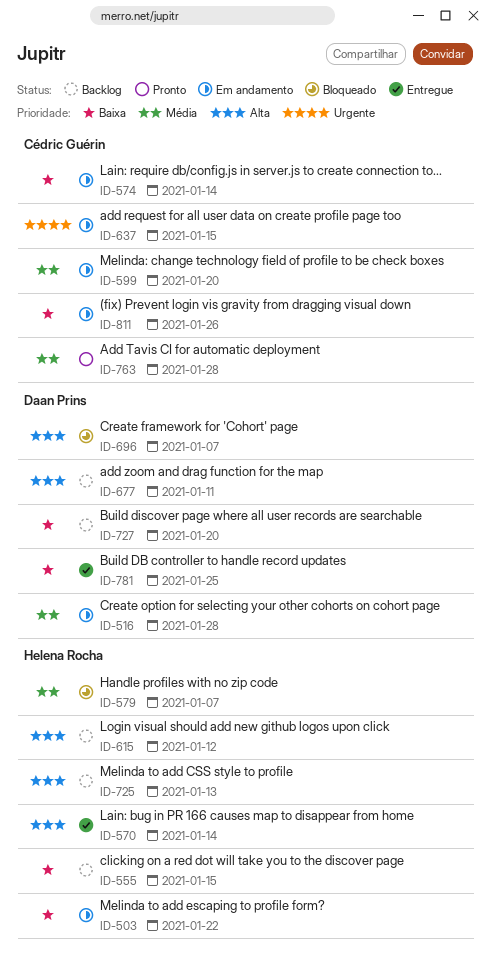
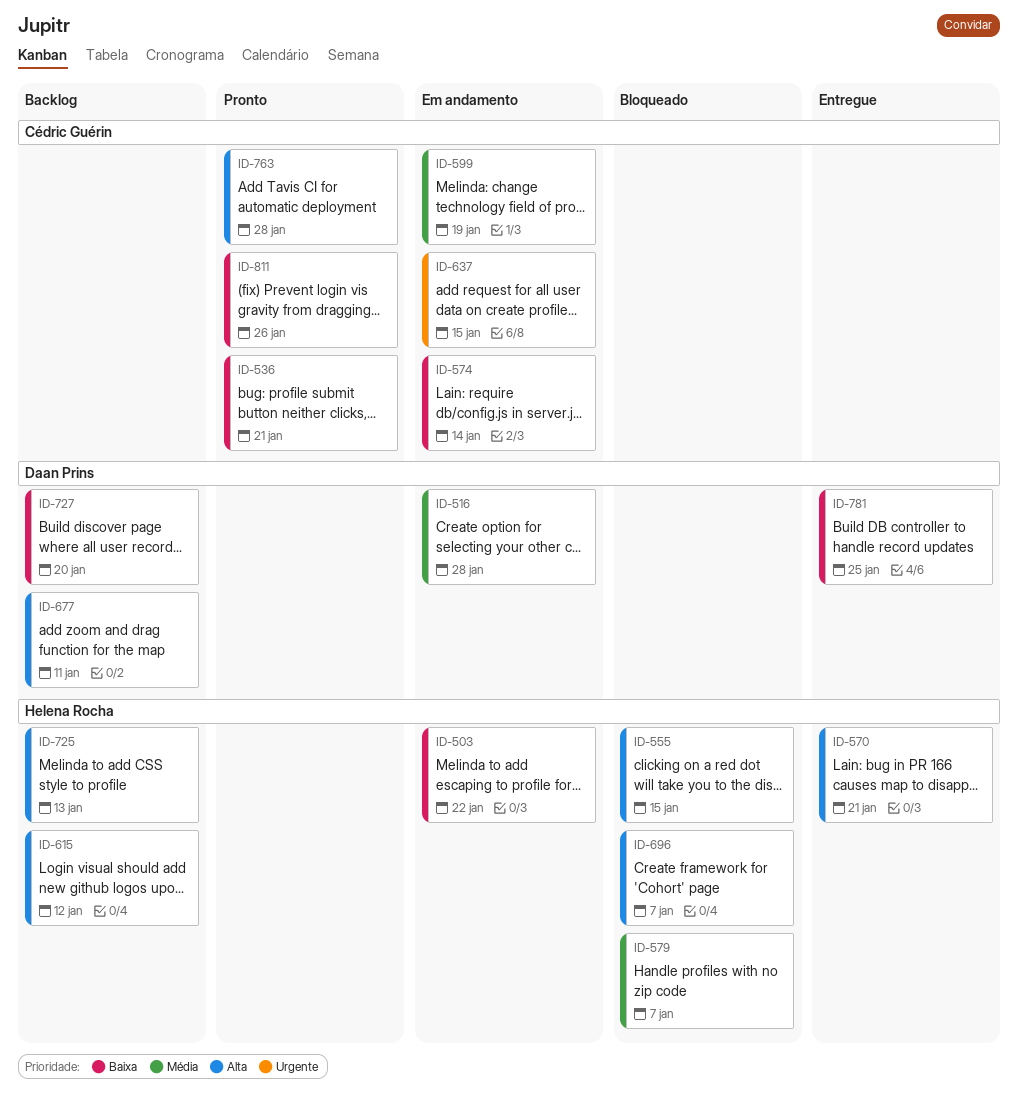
ID-536: none -> present
ID-555, status: Backlog -> Bloqueado
ID-555, priority: Baixa -> Alta
ID-570, due: Jan 14 -> Jan 21
ID-599, due: Jan 20 -> Jan 19
ID-696, owner: Daan Prins -> Helena Rocha
ID-763, priority: Média -> Alta
ID-811, status: Em andamento -> Pronto

